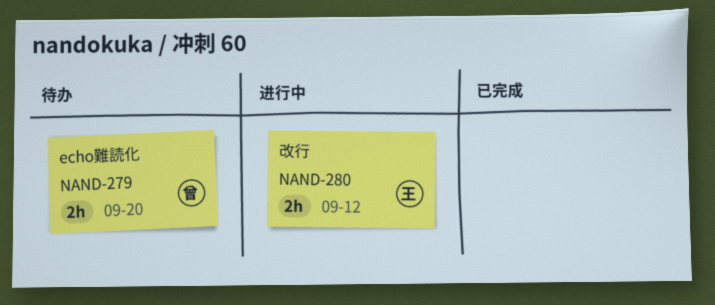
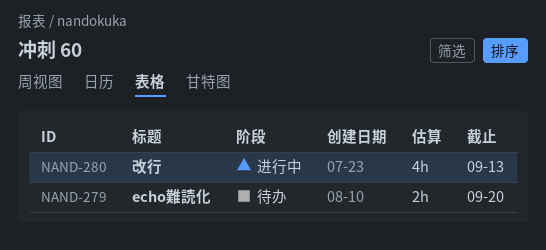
NAND-280, estimate: 2h -> 4h
NAND-280, due: Sep 12 -> Sep 13

